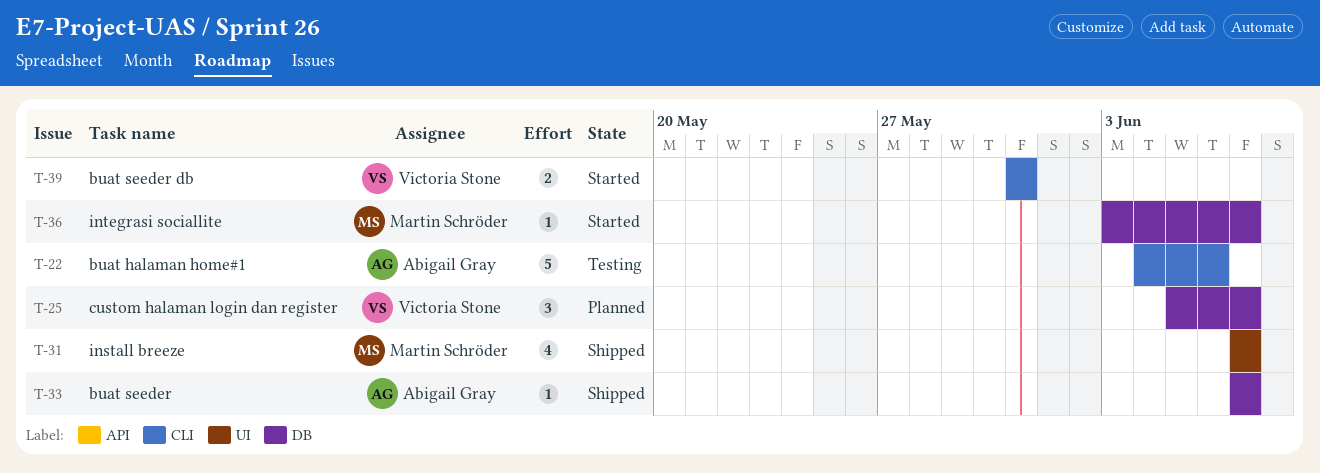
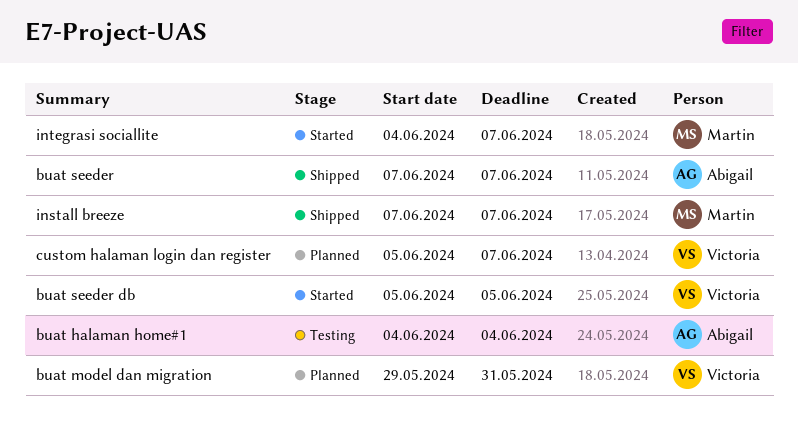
buat halaman home#1, due: Jun 6 -> Jun 4
buat model dan migration: none -> present
buat seeder db, start: May 31 -> Jun 5
buat seeder db, due: May 31 -> Jun 5
integrasi sociallite, start: Jun 3 -> Jun 4

